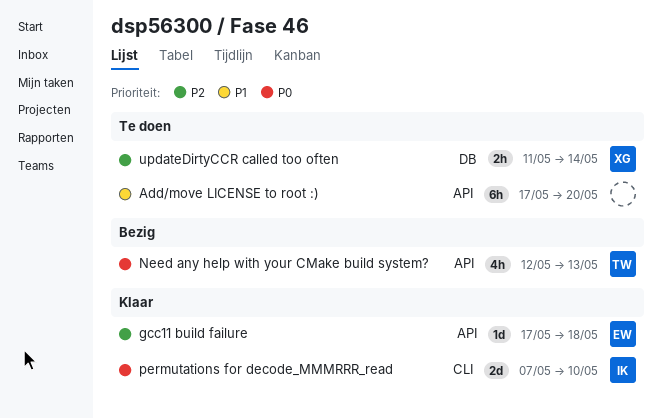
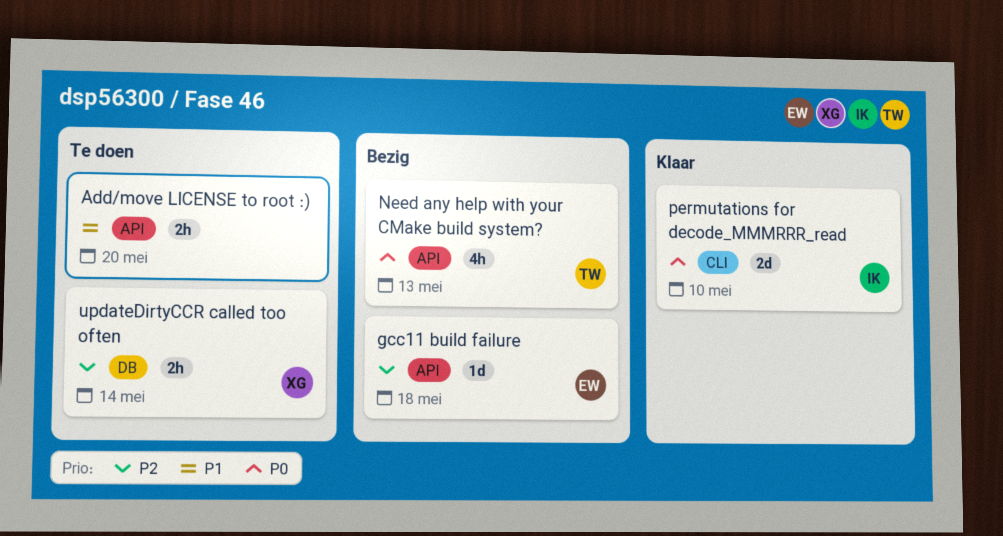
Add/move LICENSE to root :), estimate: 6h -> 2h
gcc11 build failure, status: Klaar -> Bezig

